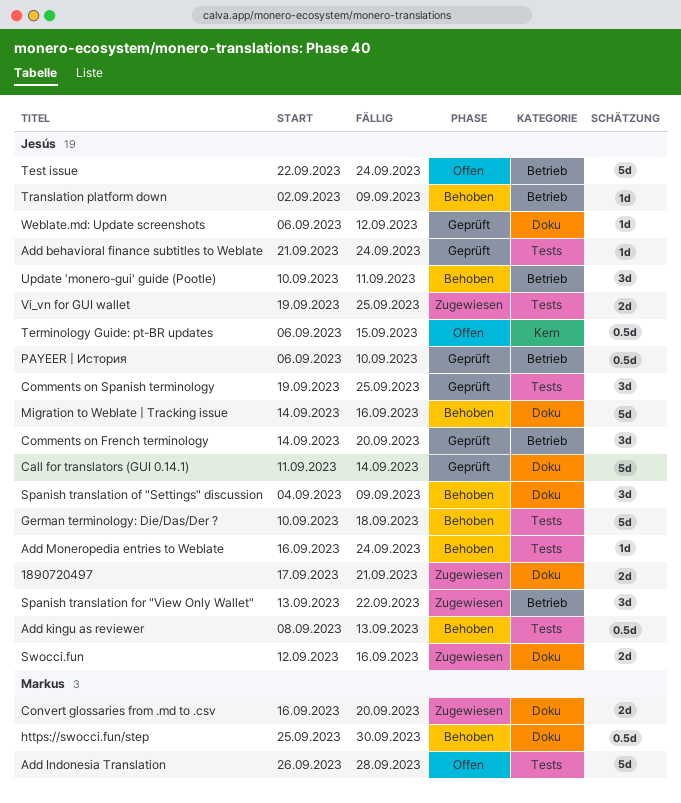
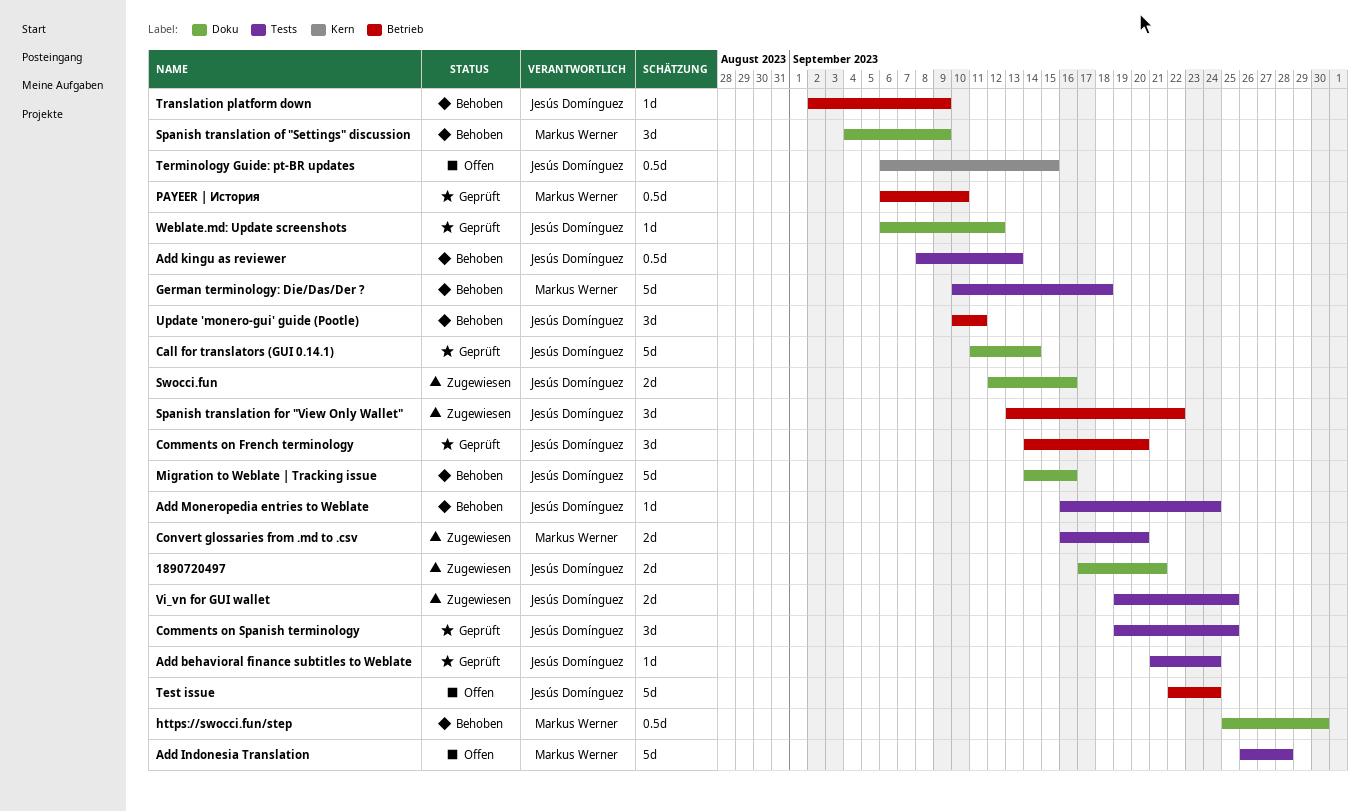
Convert glossaries from .md to .csv, label: Doku -> Tests
German terminology: Die/Das/Der ?, owner: Jesús Domínguez -> Markus Werner
PAYEER | История, owner: Jesús Domínguez -> Markus Werner
Spanish translation of "Settings" discussion, owner: Jesús Domínguez -> Markus Werner

